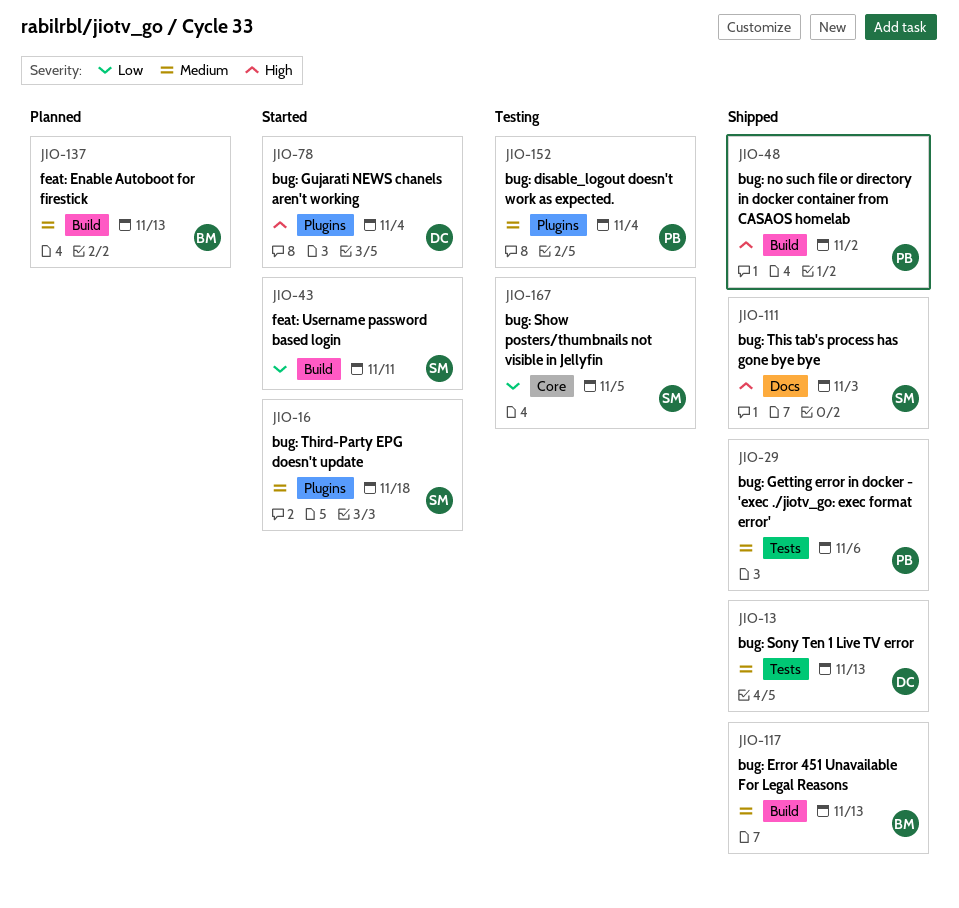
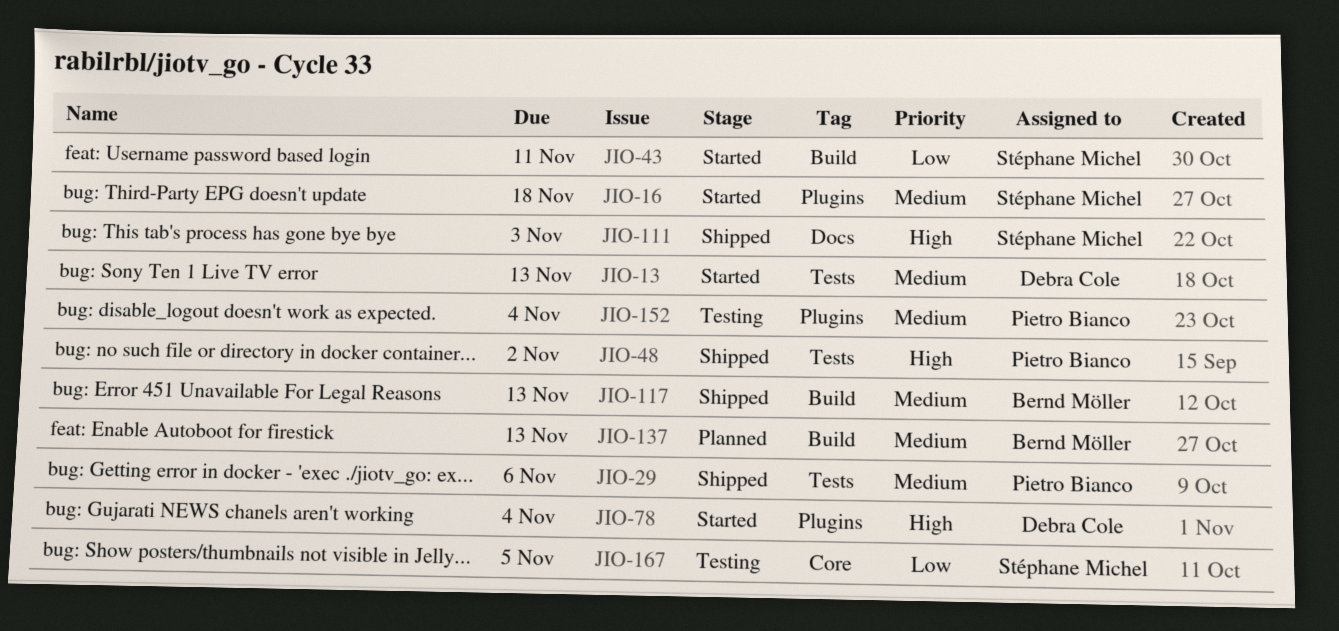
JIO-13, status: Shipped -> Started
JIO-48, label: Build -> Tests

